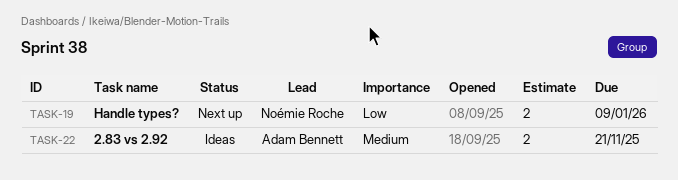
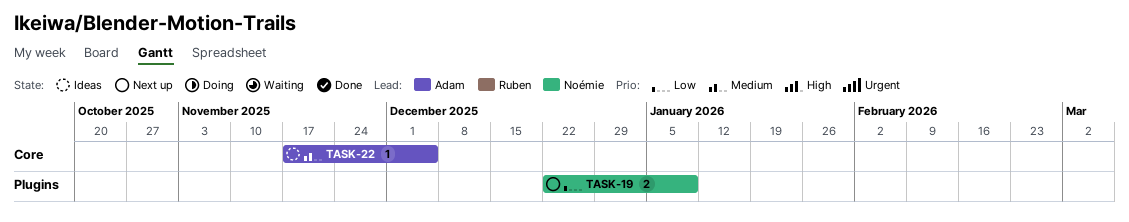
TASK-22, estimate: 2 -> 1
TASK-22, due: Nov 21 -> Dec 5

